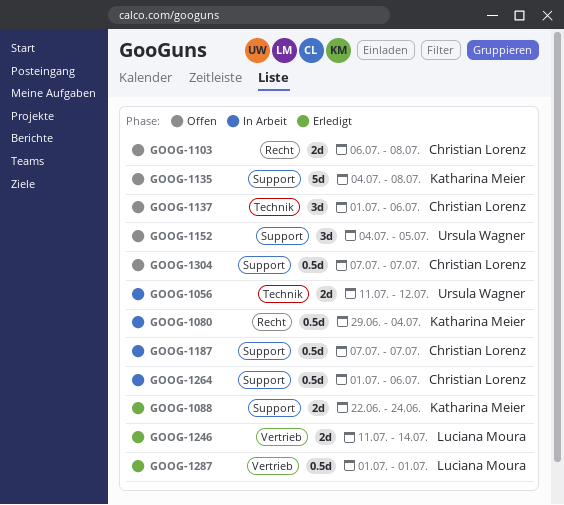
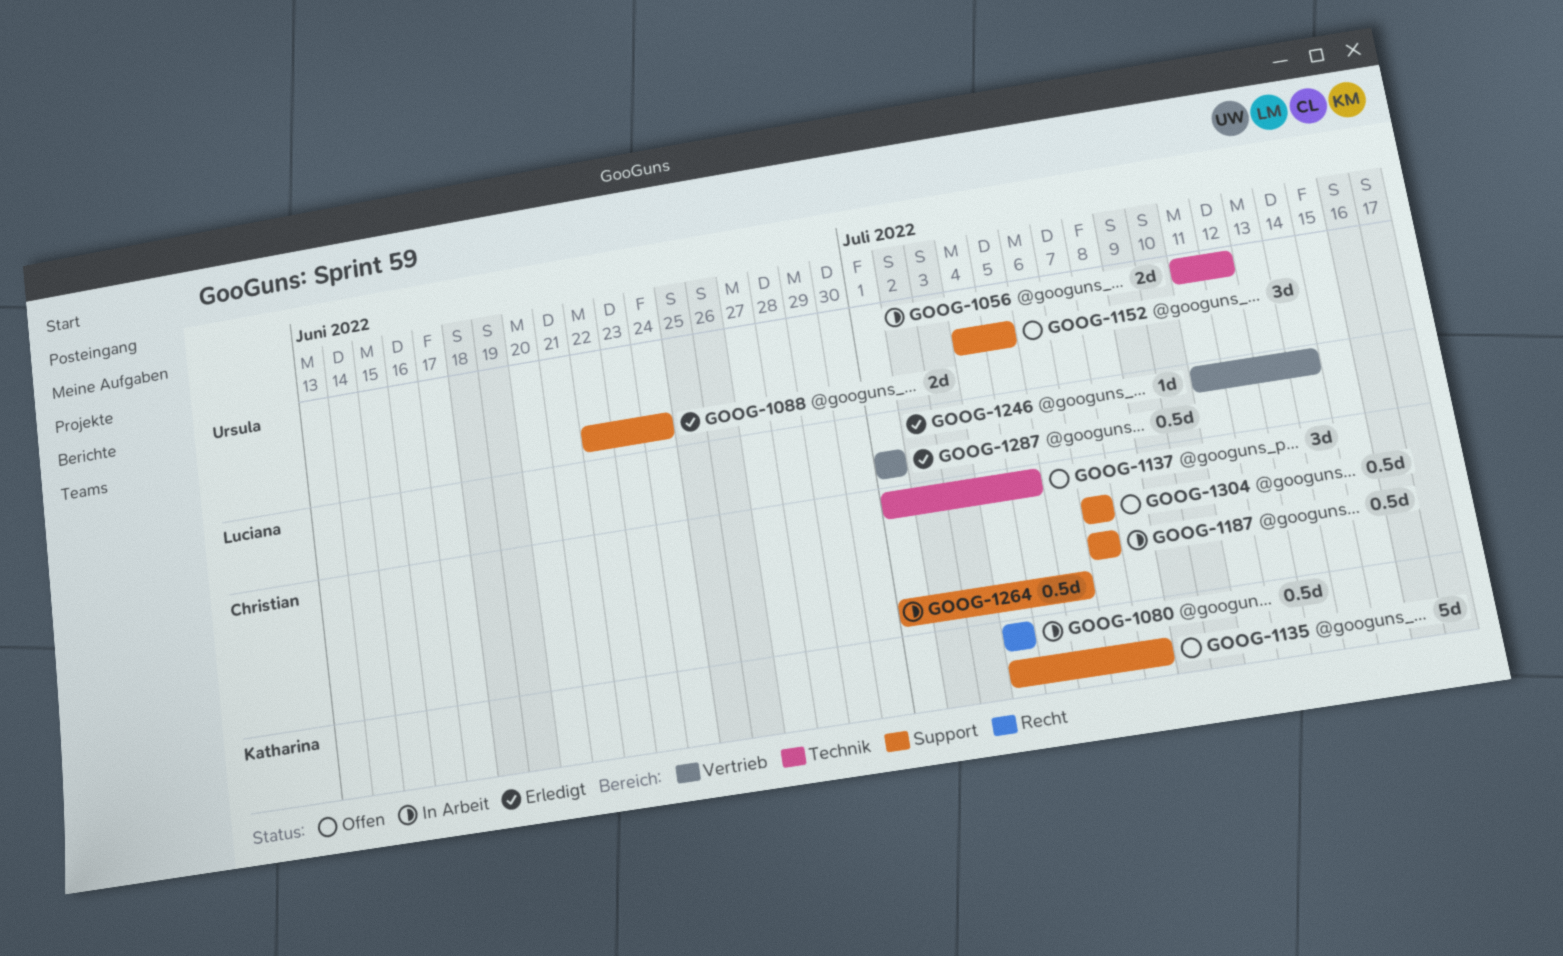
GOOG-1080, start: Jun 29 -> Jul 4
GOOG-1088, owner: Katharina Meier -> Ursula Wagner
GOOG-1103: present -> none
GOOG-1137, due: Jul 6 -> Jul 5
GOOG-1246, estimate: 2d -> 1d

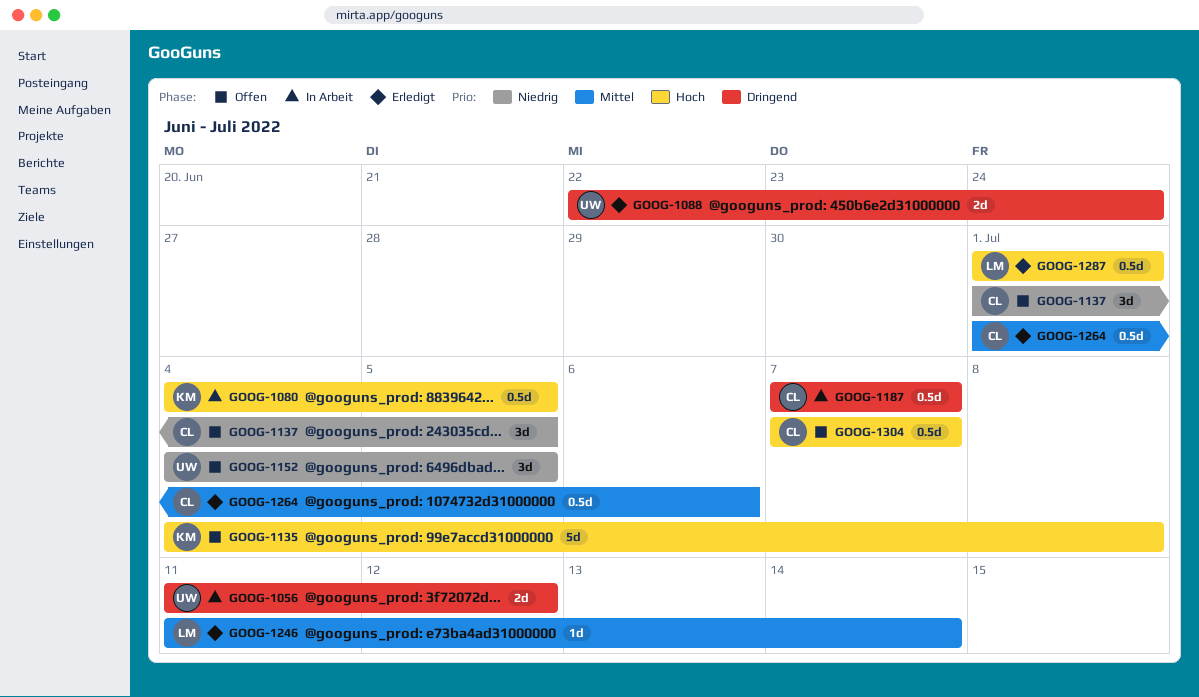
GOOG-1080, due: Jul 4 -> Jul 5
GOOG-1264, status: In Arbeit -> Erledigt

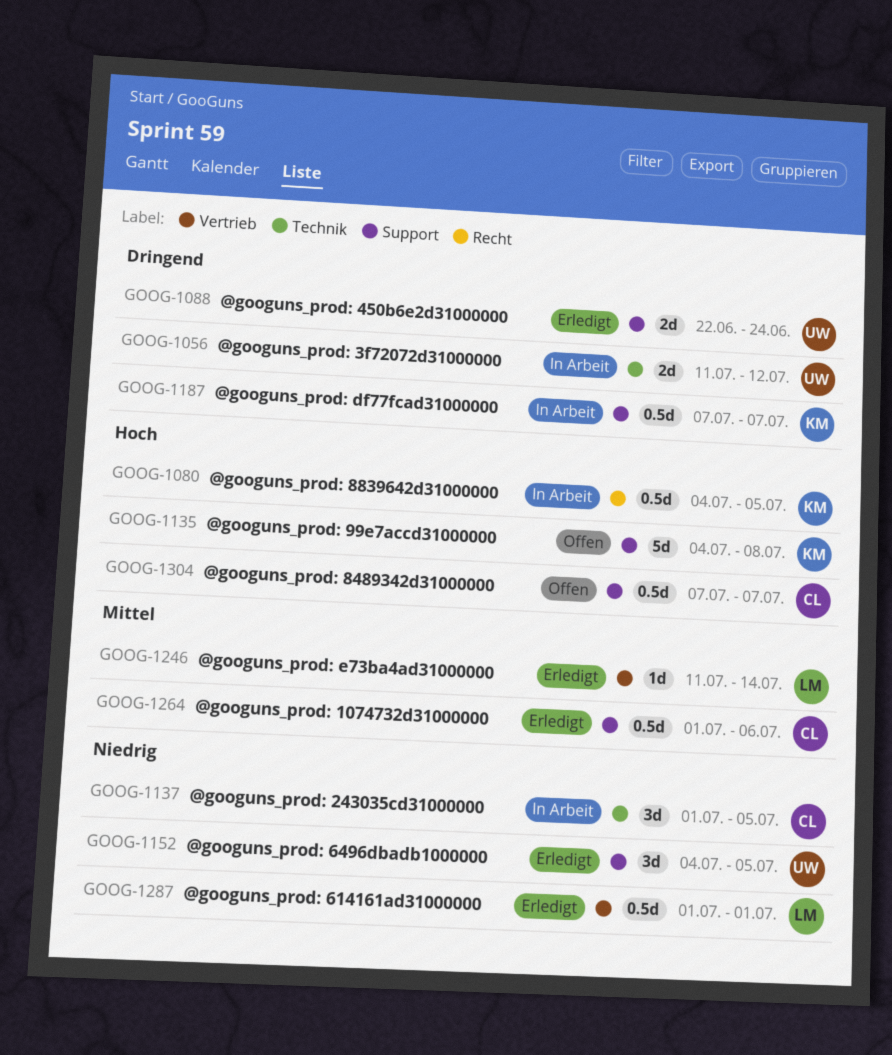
GOOG-1137, status: Offen -> In Arbeit
GOOG-1152, status: Offen -> Erledigt
GOOG-1187, owner: CL -> KM
GOOG-1287, priority: Hoch -> Niedrig

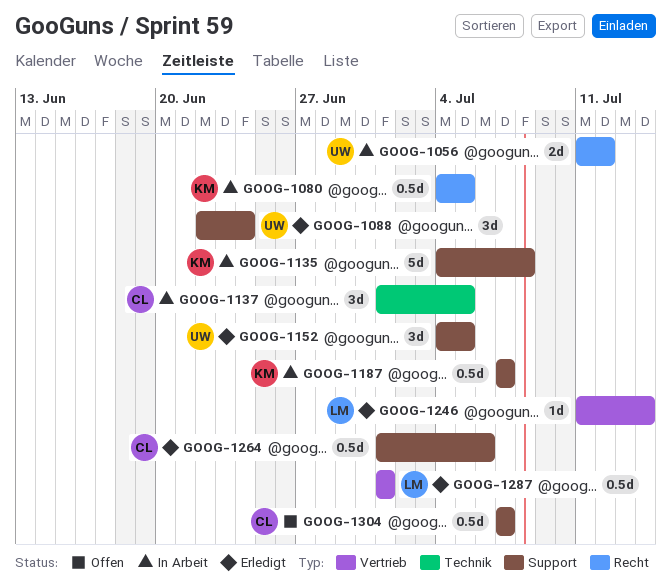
GOOG-1056, label: Technik -> Recht
GOOG-1088, estimate: 2d -> 3d
GOOG-1135, status: Offen -> In Arbeit

